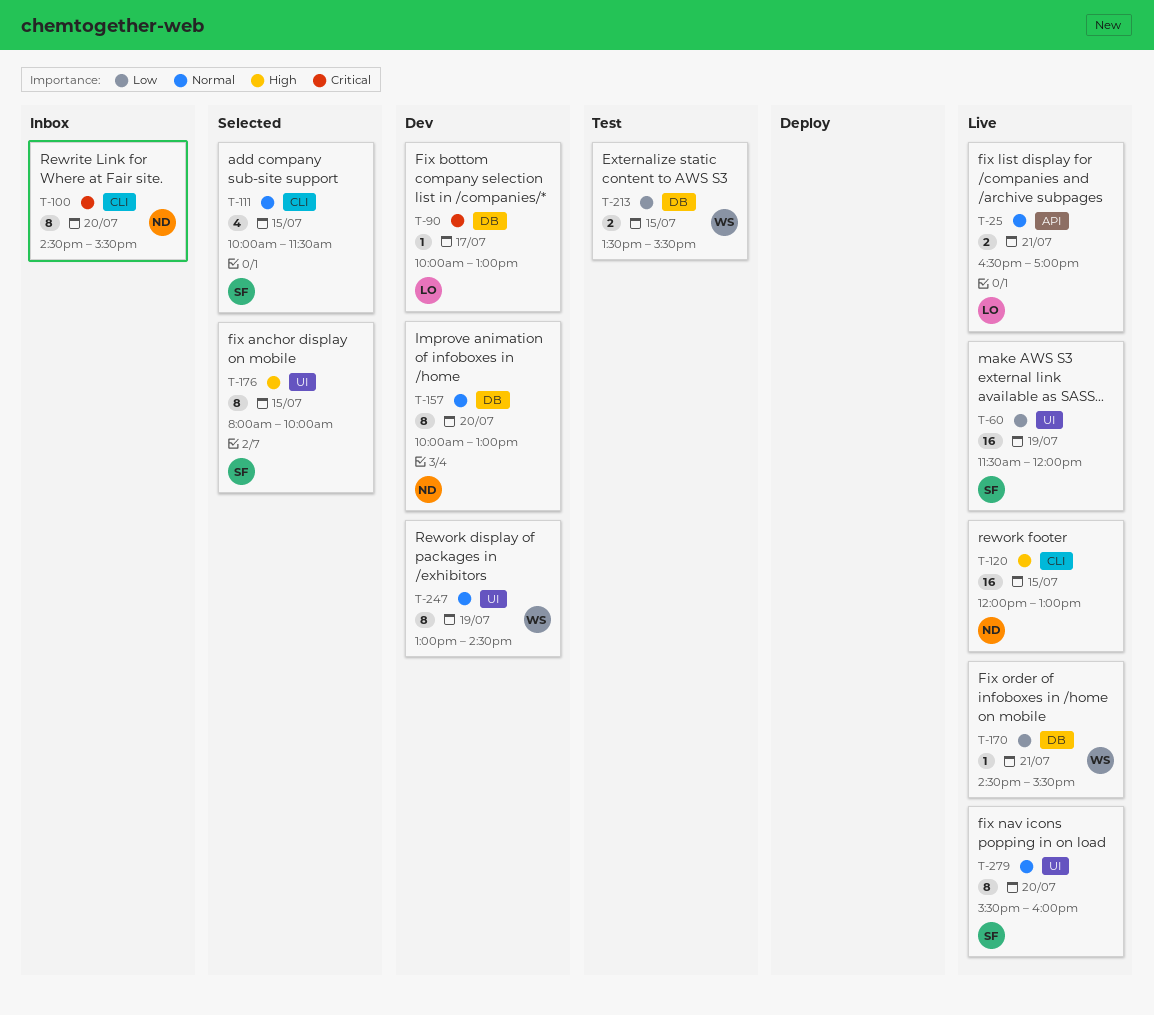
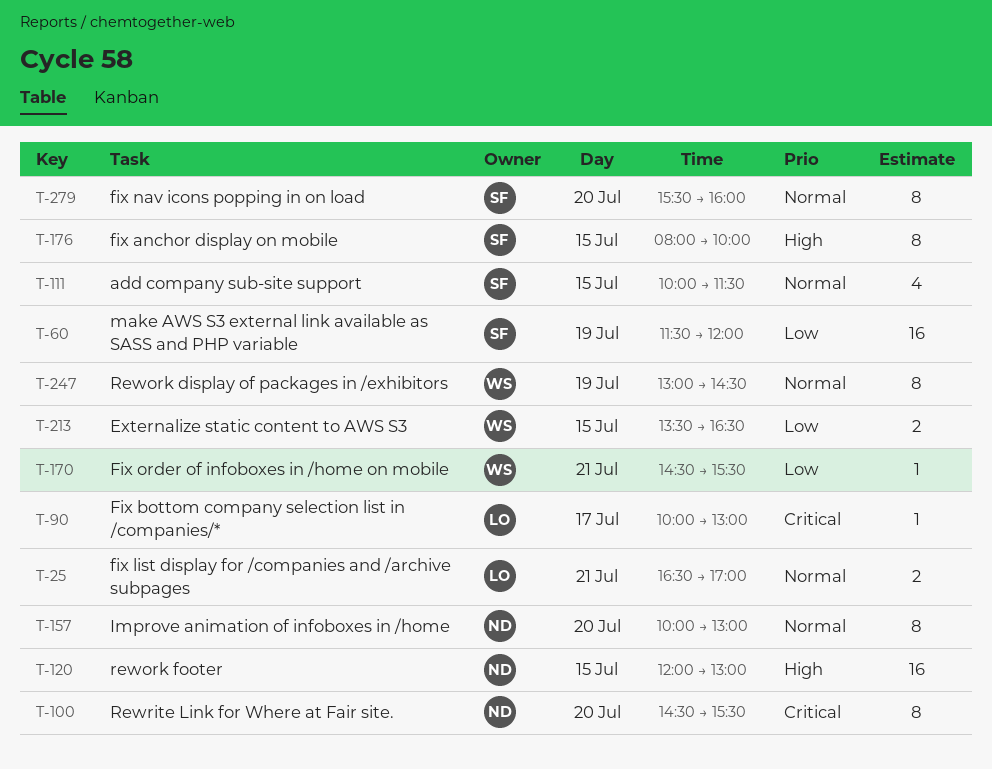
T-213, ends: 15:30 -> 16:30

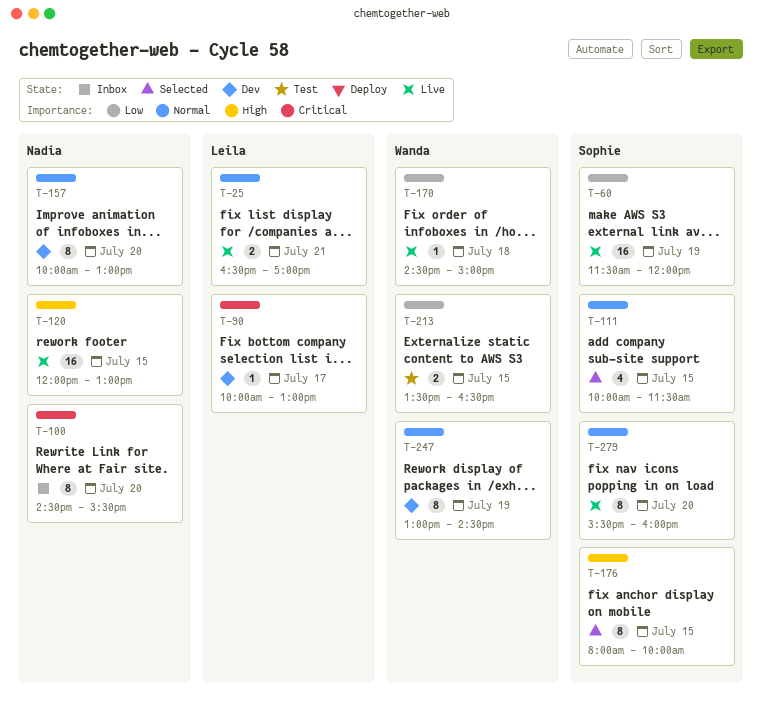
T-170, day: Jul 21 -> Jul 18
T-170, ends: 15:30 -> 15:00

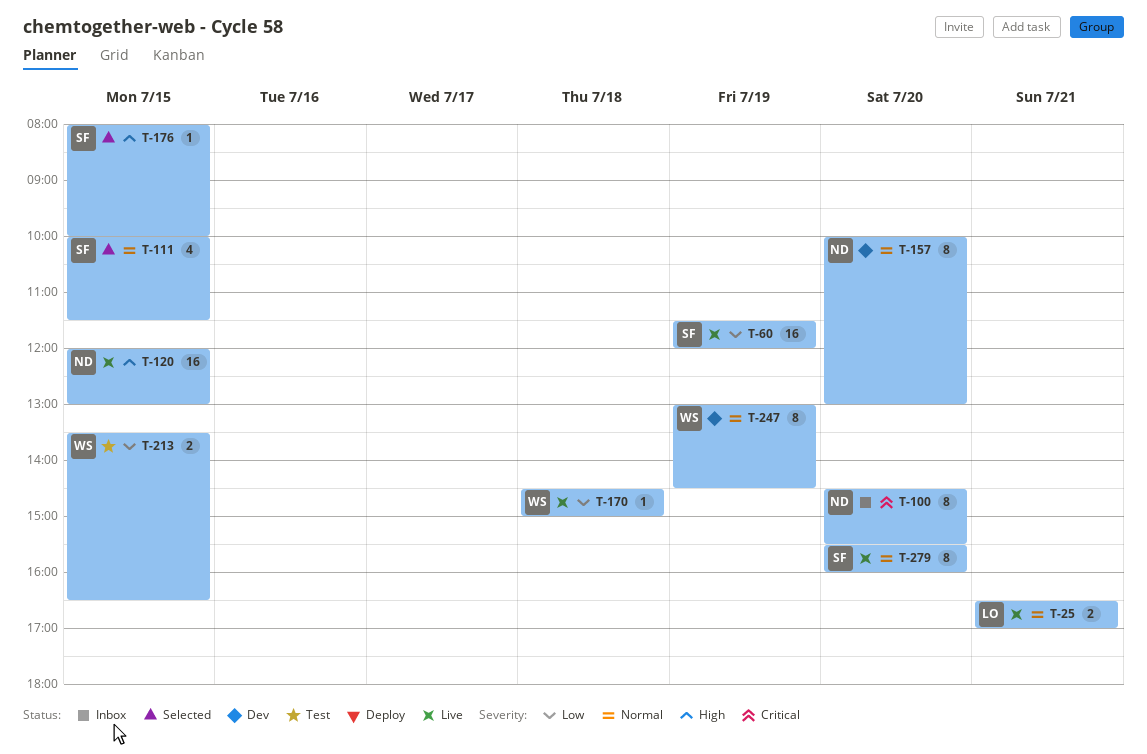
T-90: present -> none
T-176, estimate: 8 -> 1

